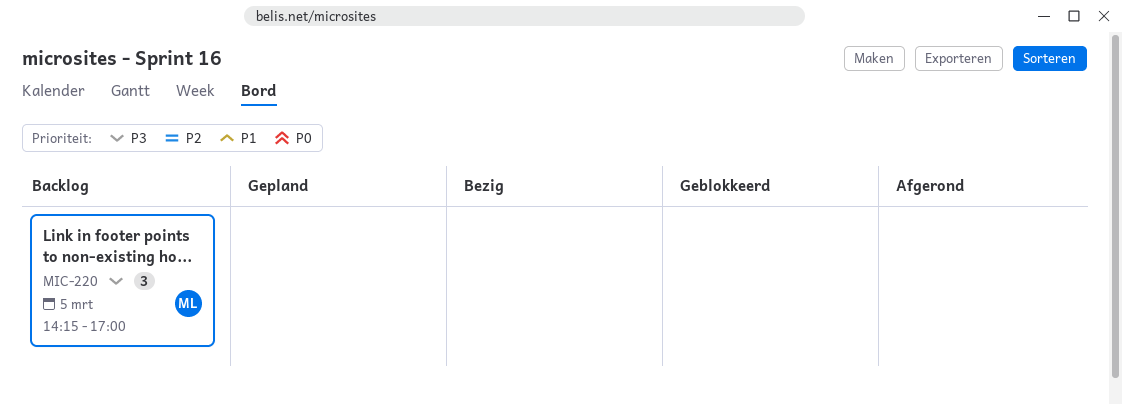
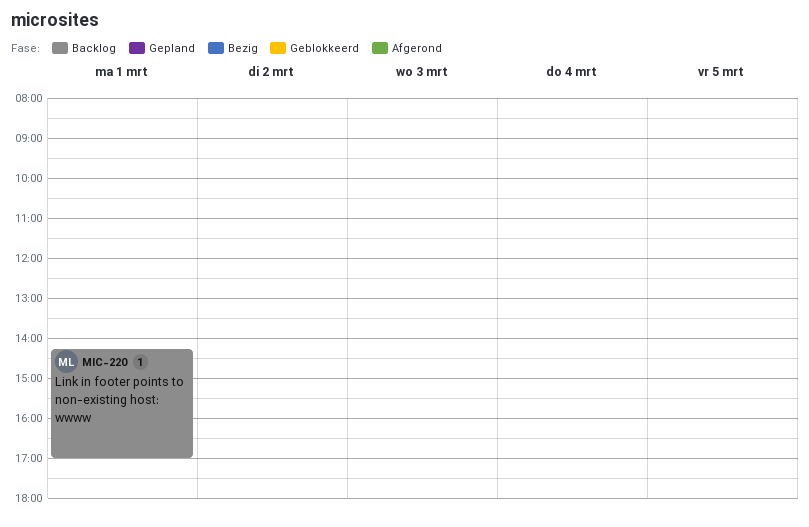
MIC-220, estimate: 3 -> 1
MIC-220, day: Mar 5 -> Mar 1

